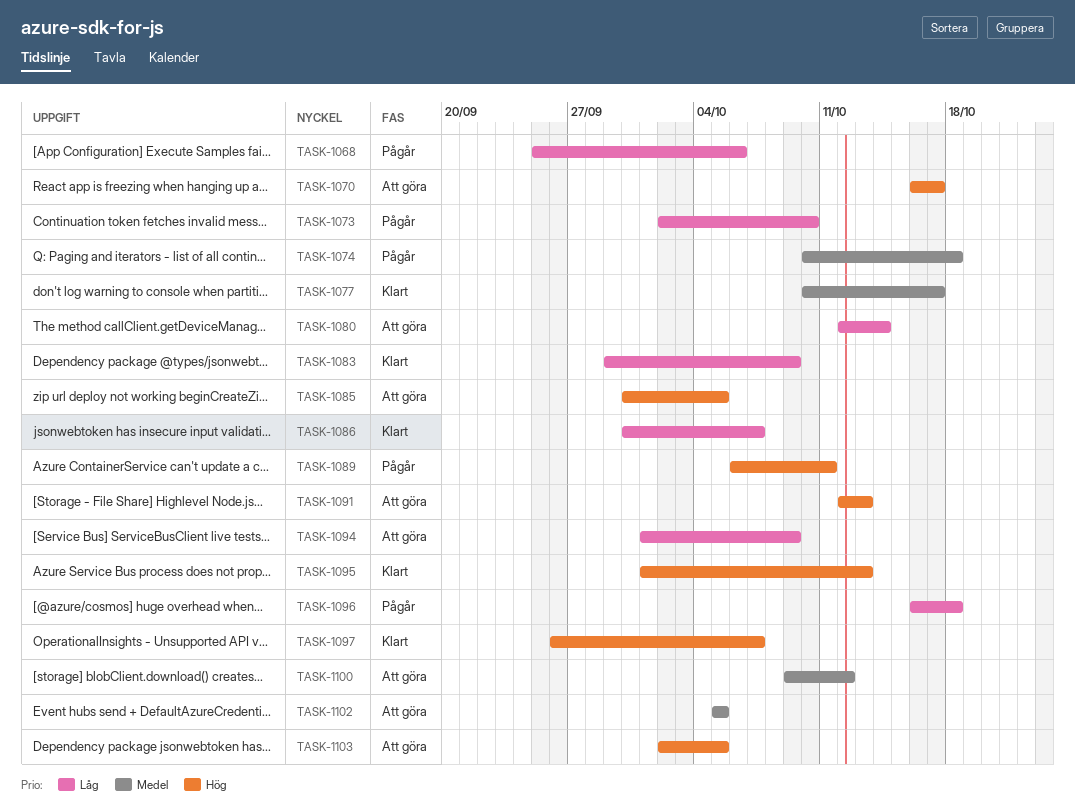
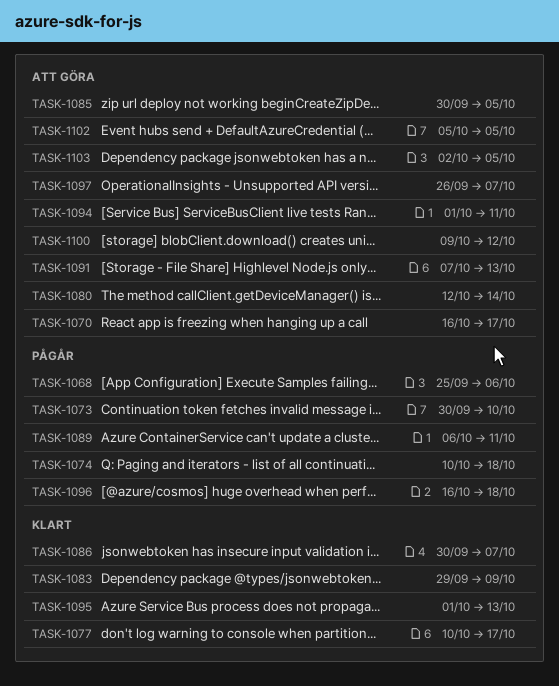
TASK-1073, start: Oct 2 -> Sep 30
TASK-1091, start: Oct 12 -> Oct 7
TASK-1094, due: Oct 9 -> Oct 11
TASK-1097, status: Klart -> Att göra

